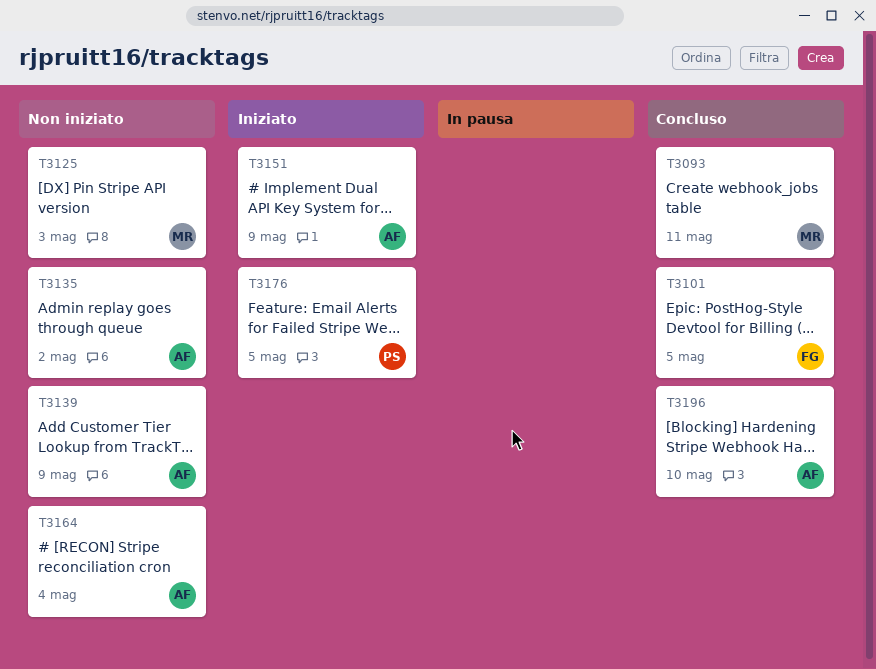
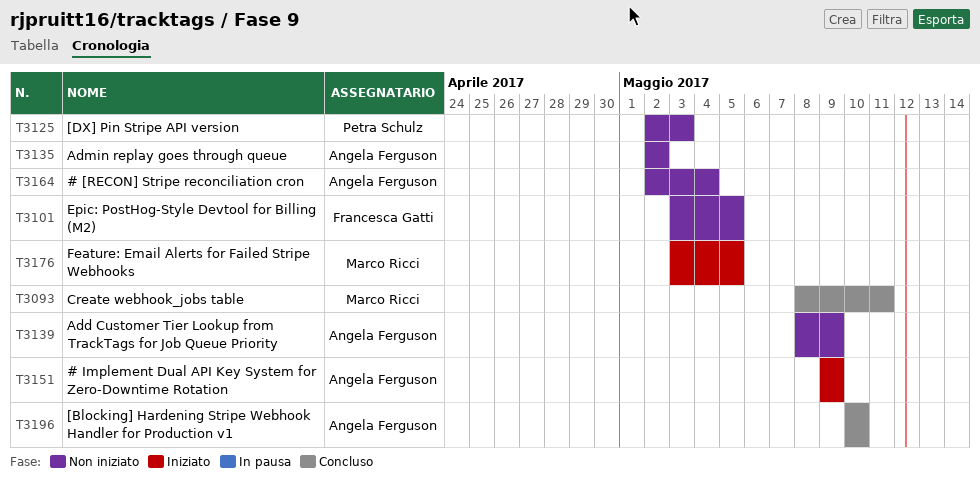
T3101, status: Concluso -> Non iniziato
T3125, owner: Marco Ricci -> Petra Schulz
T3176, owner: Petra Schulz -> Marco Ricci

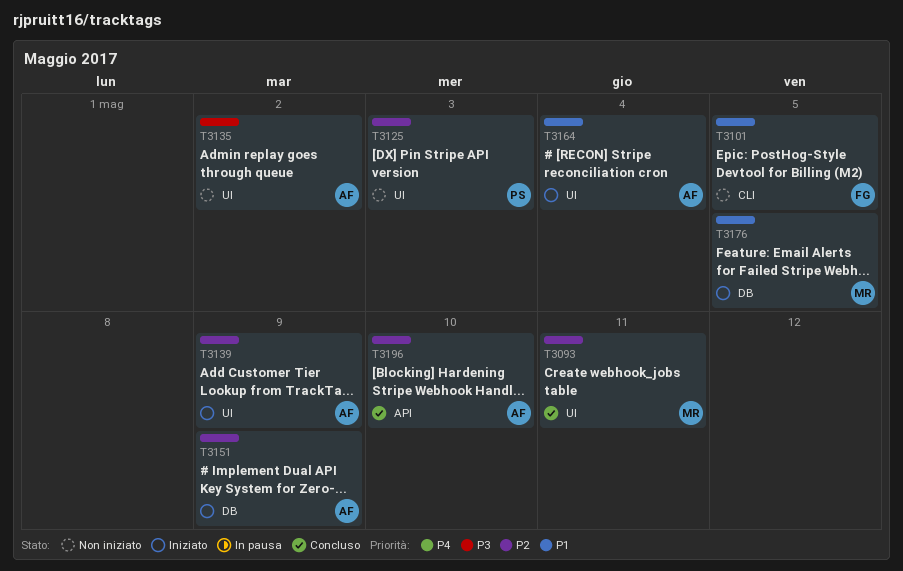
T3139, status: Non iniziato -> Iniziato
T3164, status: Non iniziato -> Iniziato

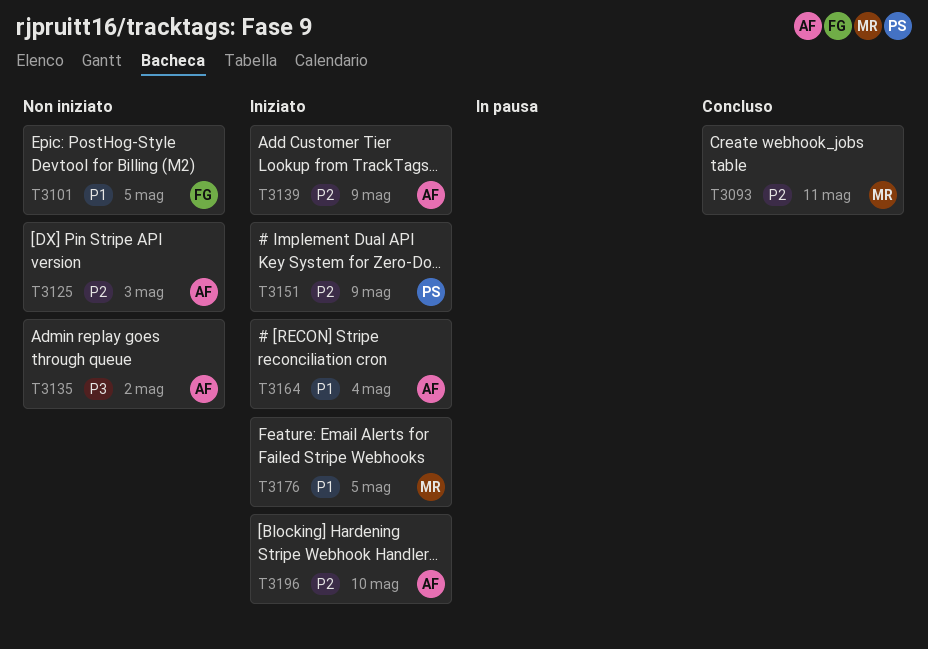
T3125, owner: PS -> AF
T3151, owner: AF -> PS
T3196, status: Concluso -> Iniziato

